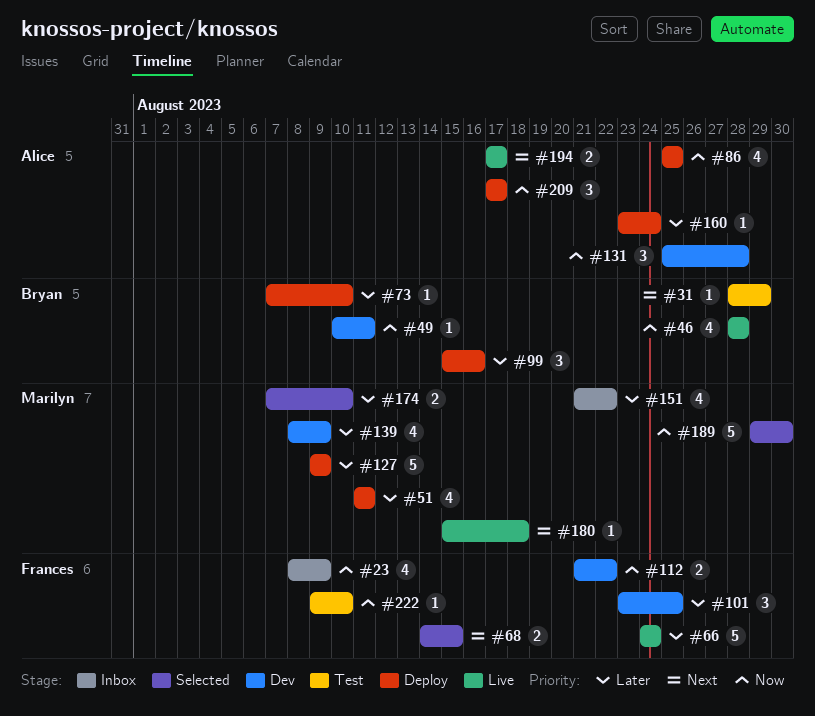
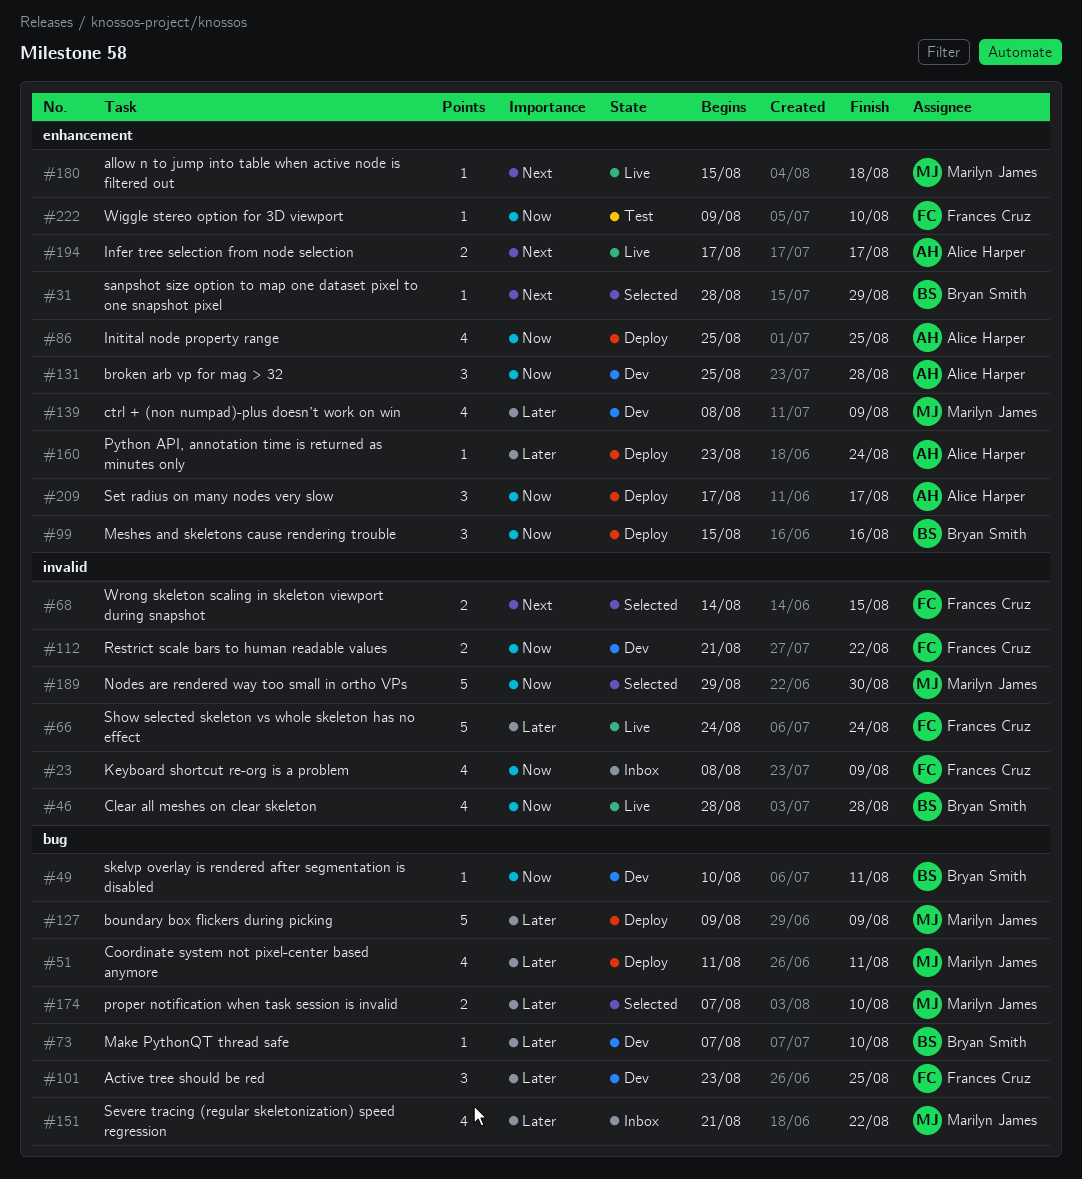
#31, status: Test -> Selected
#73, status: Deploy -> Dev
#99, priority: Later -> Now

